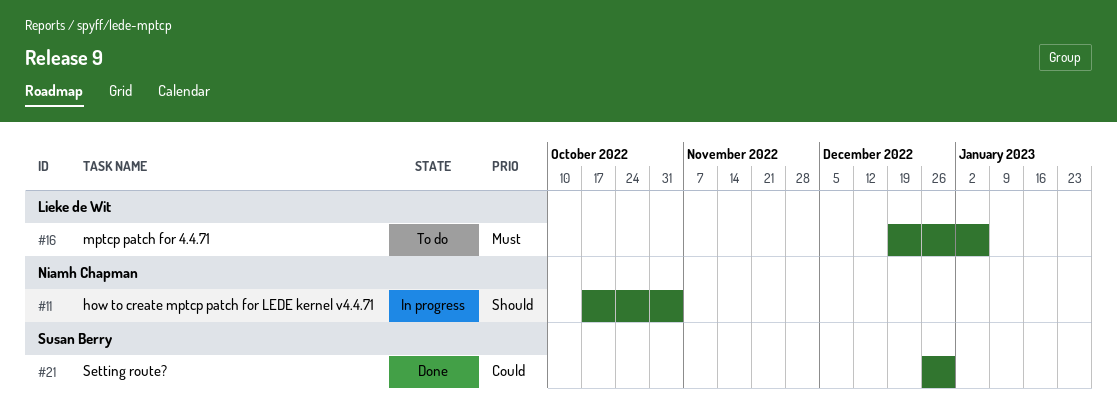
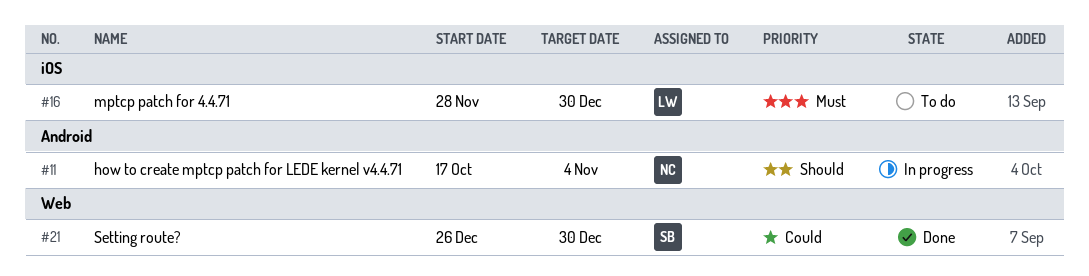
#16, start: Dec 19 -> Nov 28
#16, due: Jan 6 -> Dec 30

